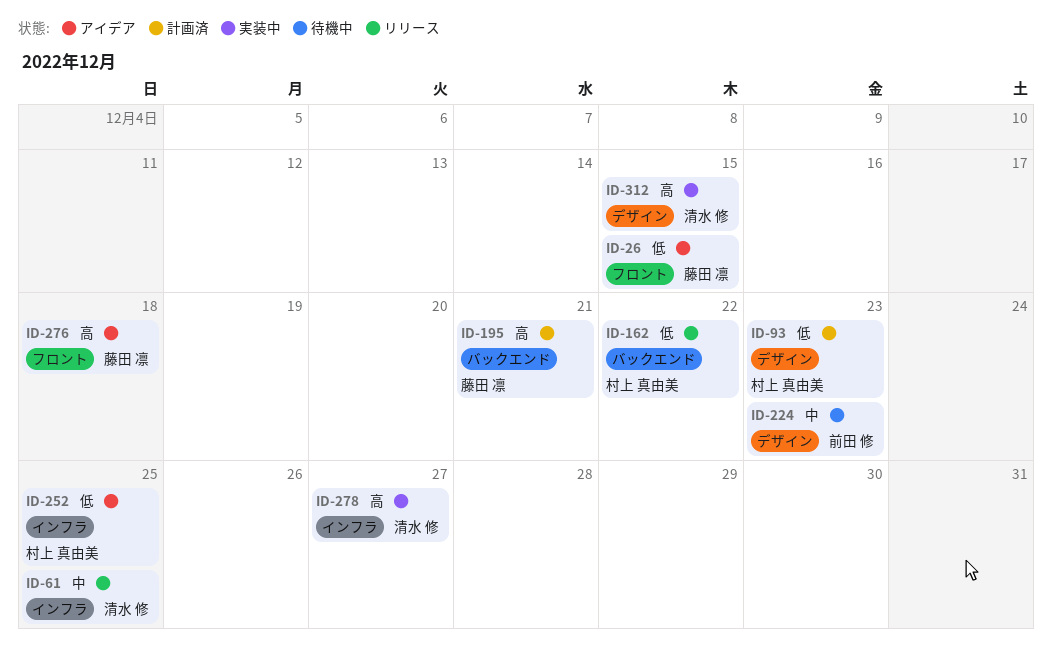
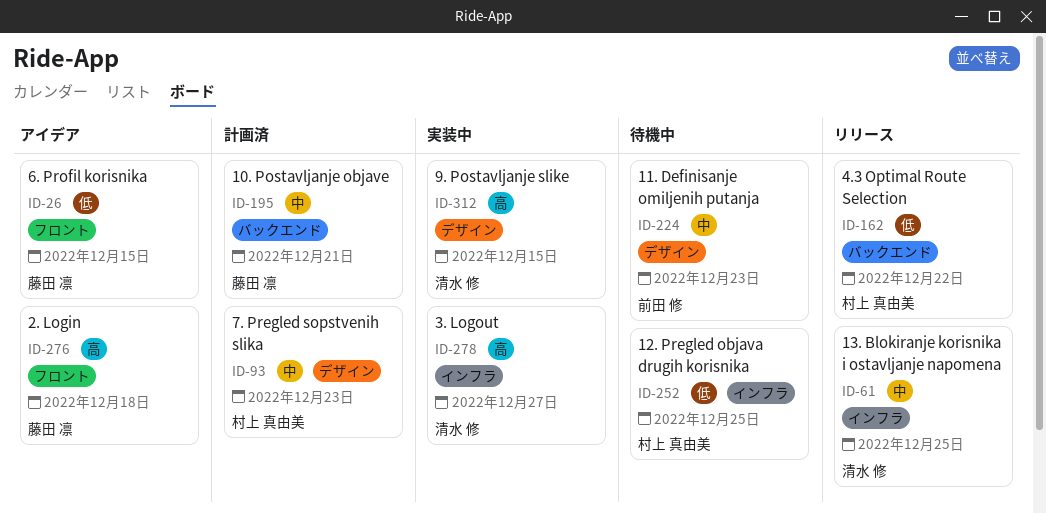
ID-93, priority: 低 -> 中
ID-195, priority: 高 -> 中
ID-252, status: アイデア -> 待機中

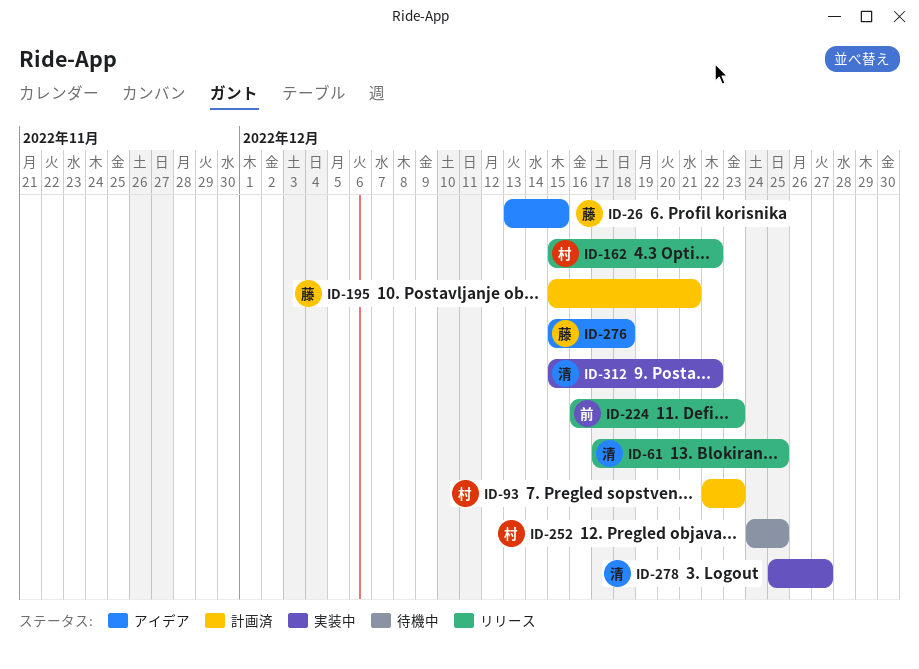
ID-224, status: 待機中 -> リリース
ID-312, due: Dec 15 -> Dec 22

